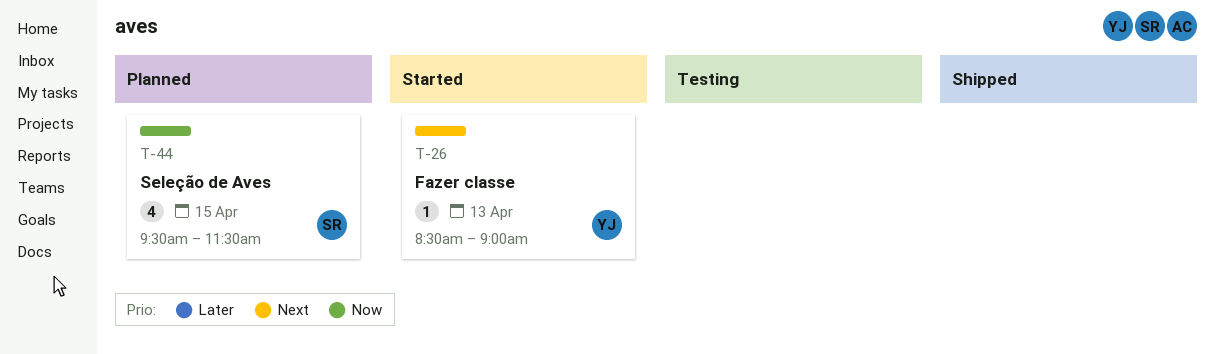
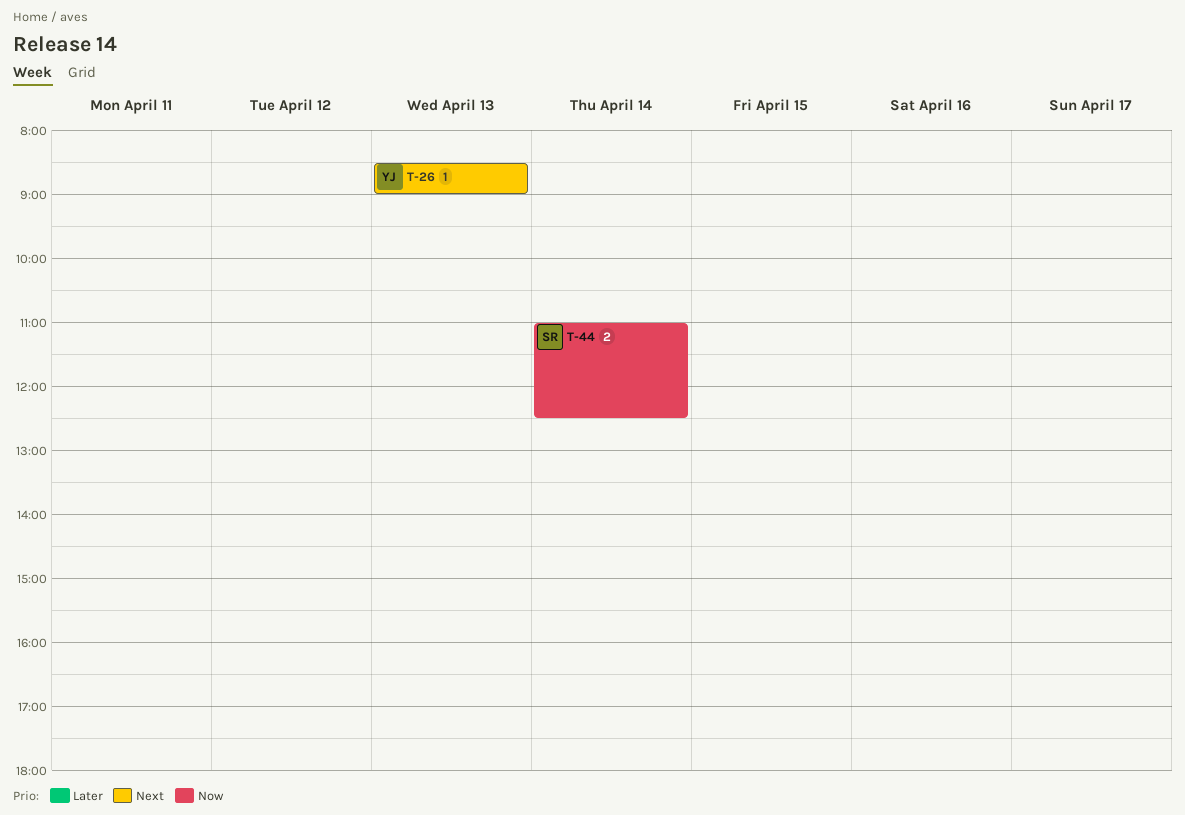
T-44, estimate: 4 -> 2
T-44, day: Apr 15 -> Apr 14
T-44, begins: 09:30 -> 11:00
T-44, ends: 11:30 -> 12:30

